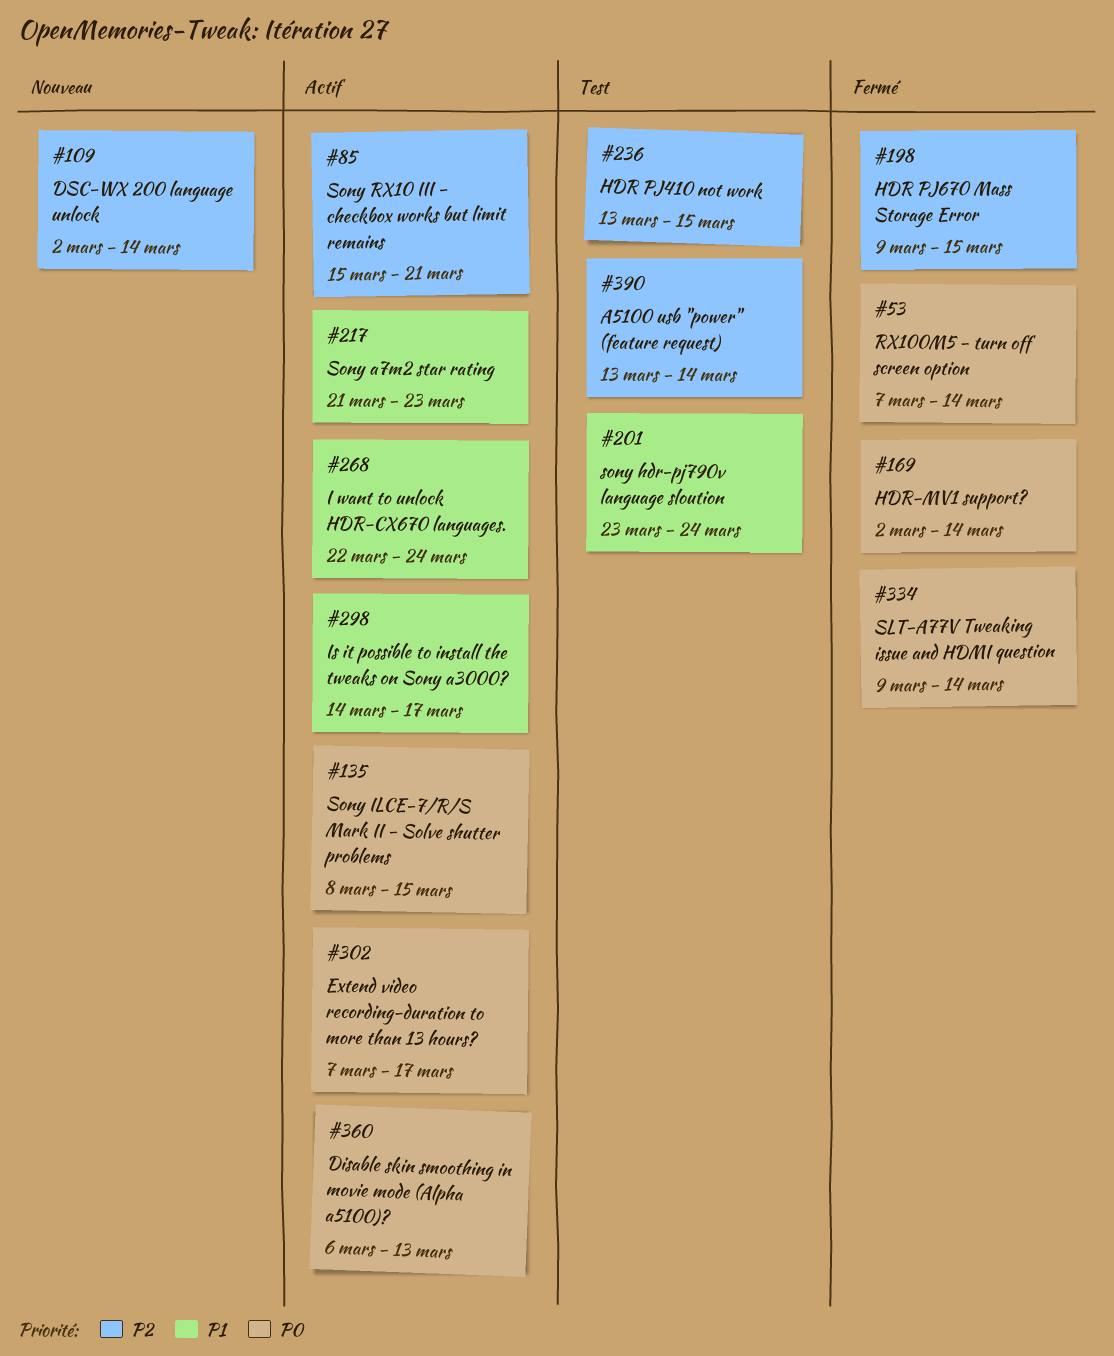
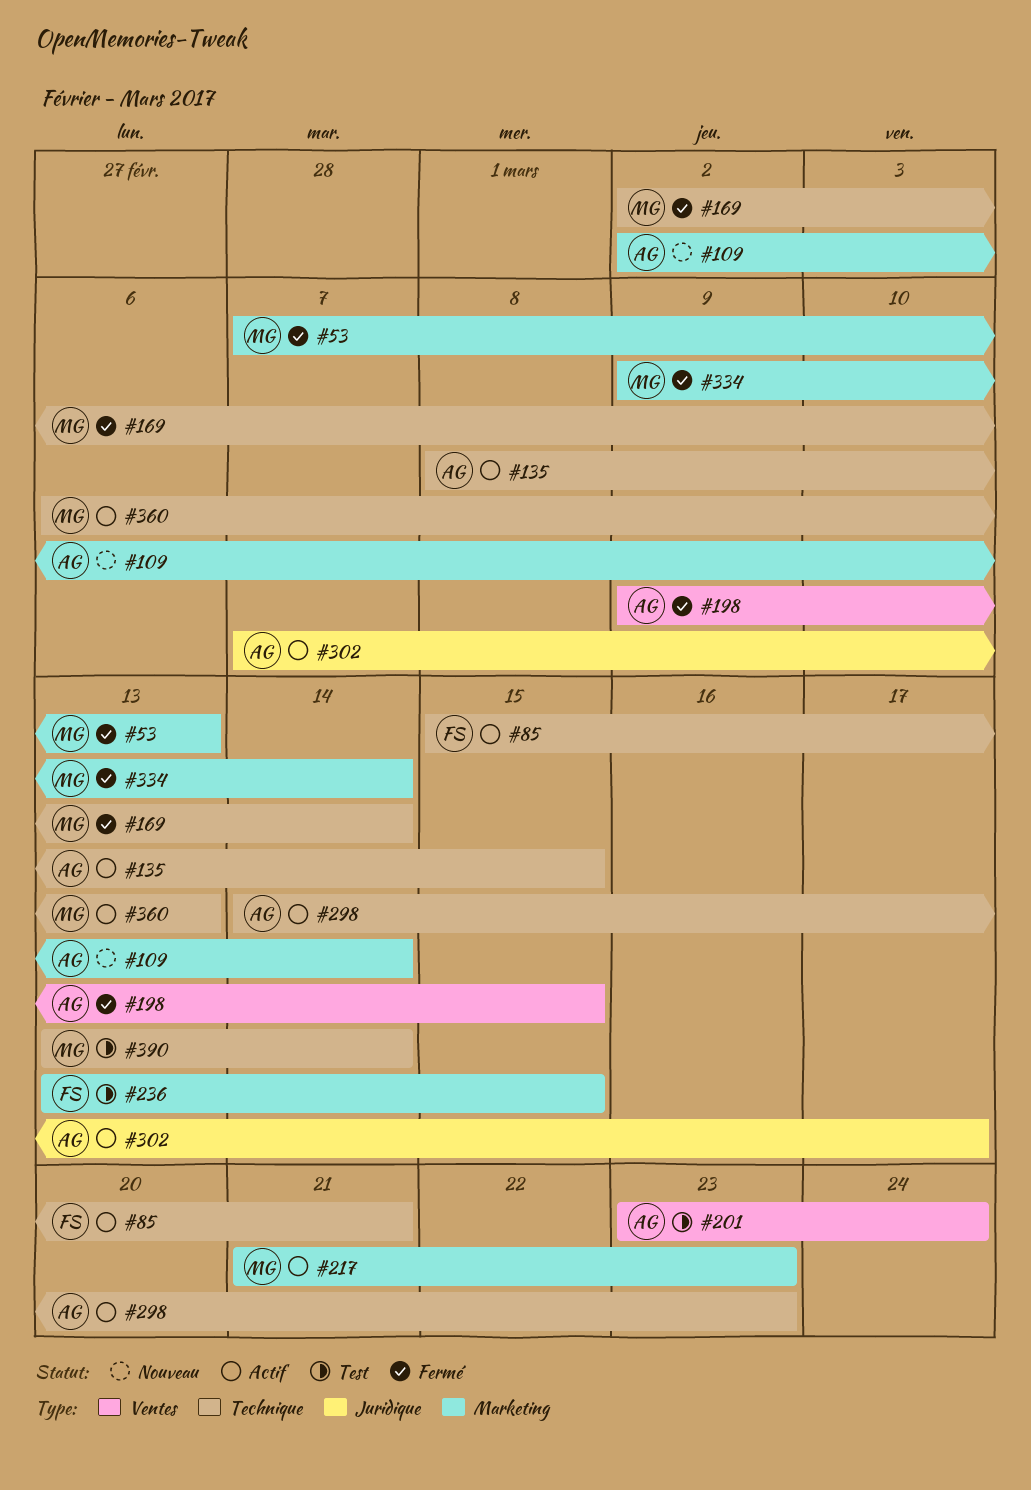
#53, due: Mar 14 -> Mar 13
#268: present -> none
#298, due: Mar 17 -> Mar 23

